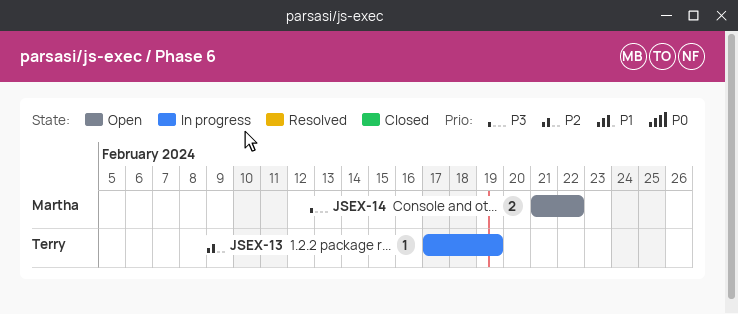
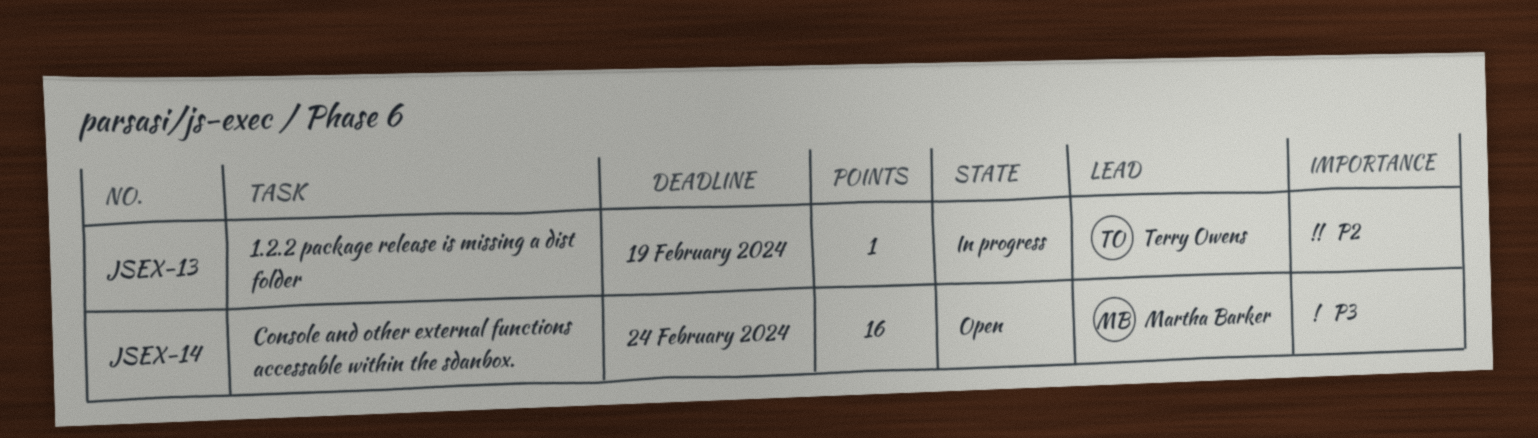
JSEX-14, estimate: 2 -> 16
JSEX-14, due: Feb 22 -> Feb 24

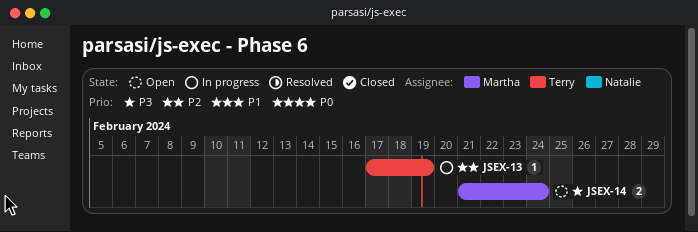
JSEX-14, estimate: 16 -> 2

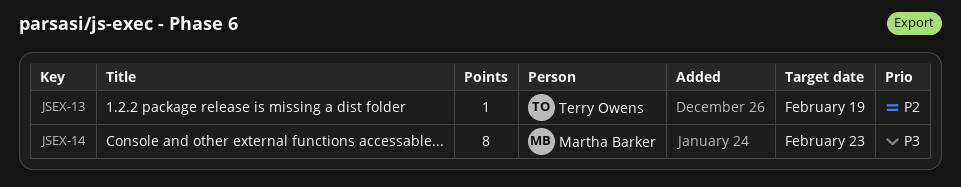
JSEX-14, estimate: 2 -> 8
JSEX-14, due: Feb 24 -> Feb 23

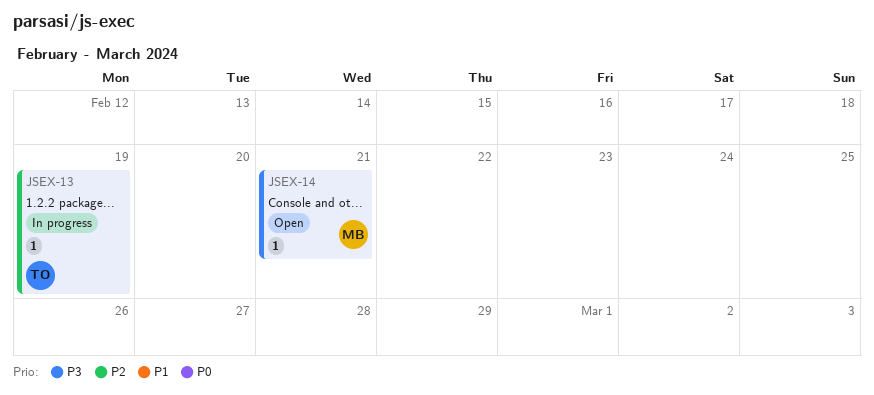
JSEX-14, estimate: 8 -> 1
JSEX-14, due: Feb 23 -> Feb 21

